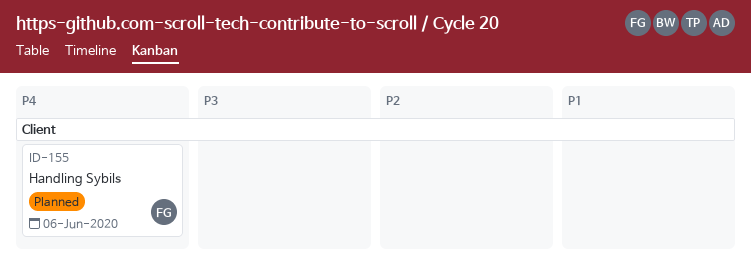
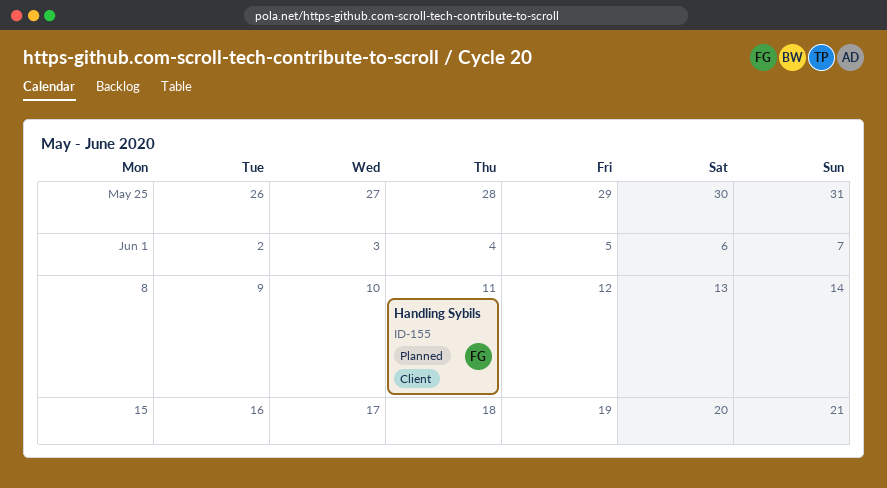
ID-155, due: Jun 6 -> Jun 11

